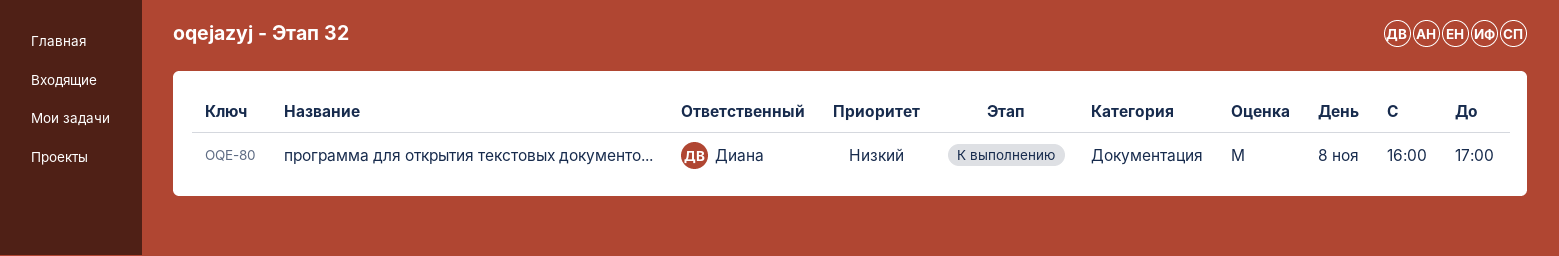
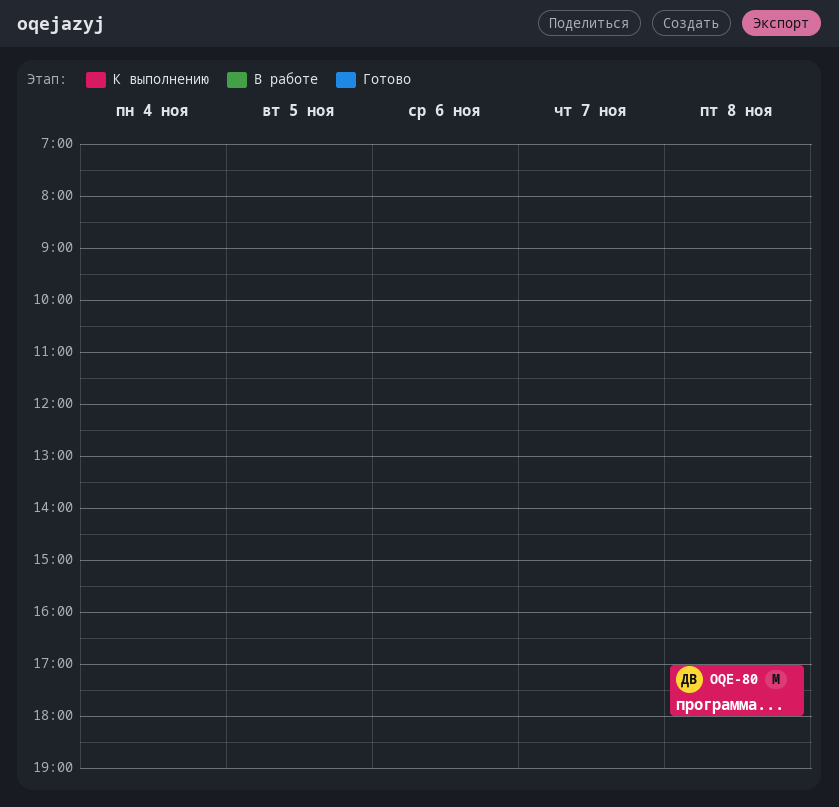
OQE-80, begins: 16:00 -> 17:00
OQE-80, ends: 17:00 -> 18:00

